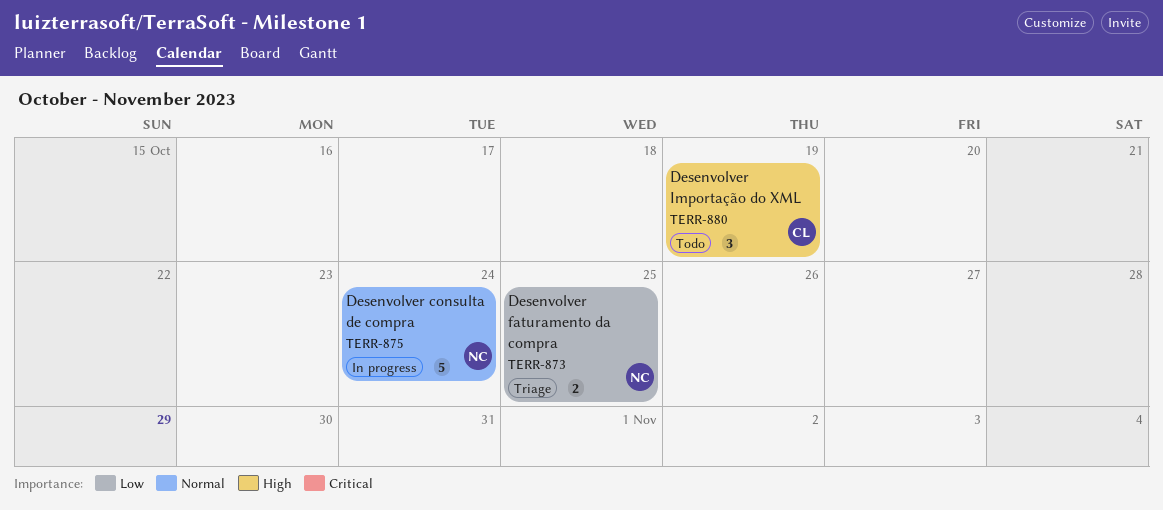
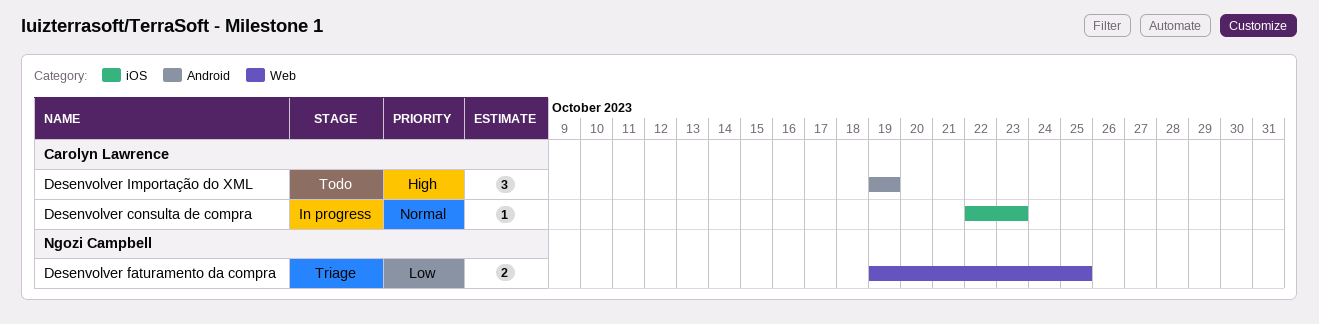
Desenvolver consulta de compra, owner: Ngozi Campbell -> Carolyn Lawrence
Desenvolver consulta de compra, estimate: 5 -> 1
Desenvolver consulta de compra, due: Oct 24 -> Oct 23

